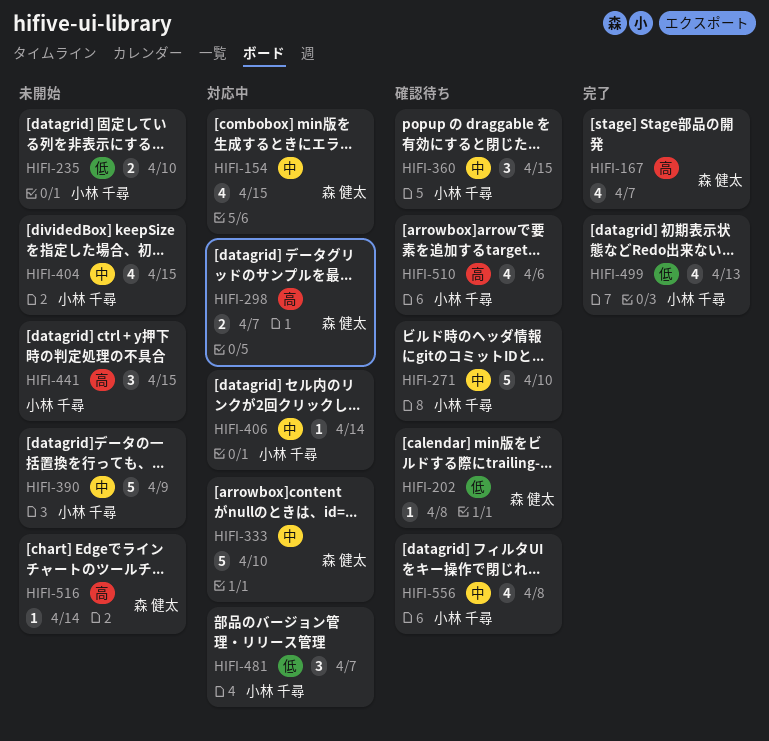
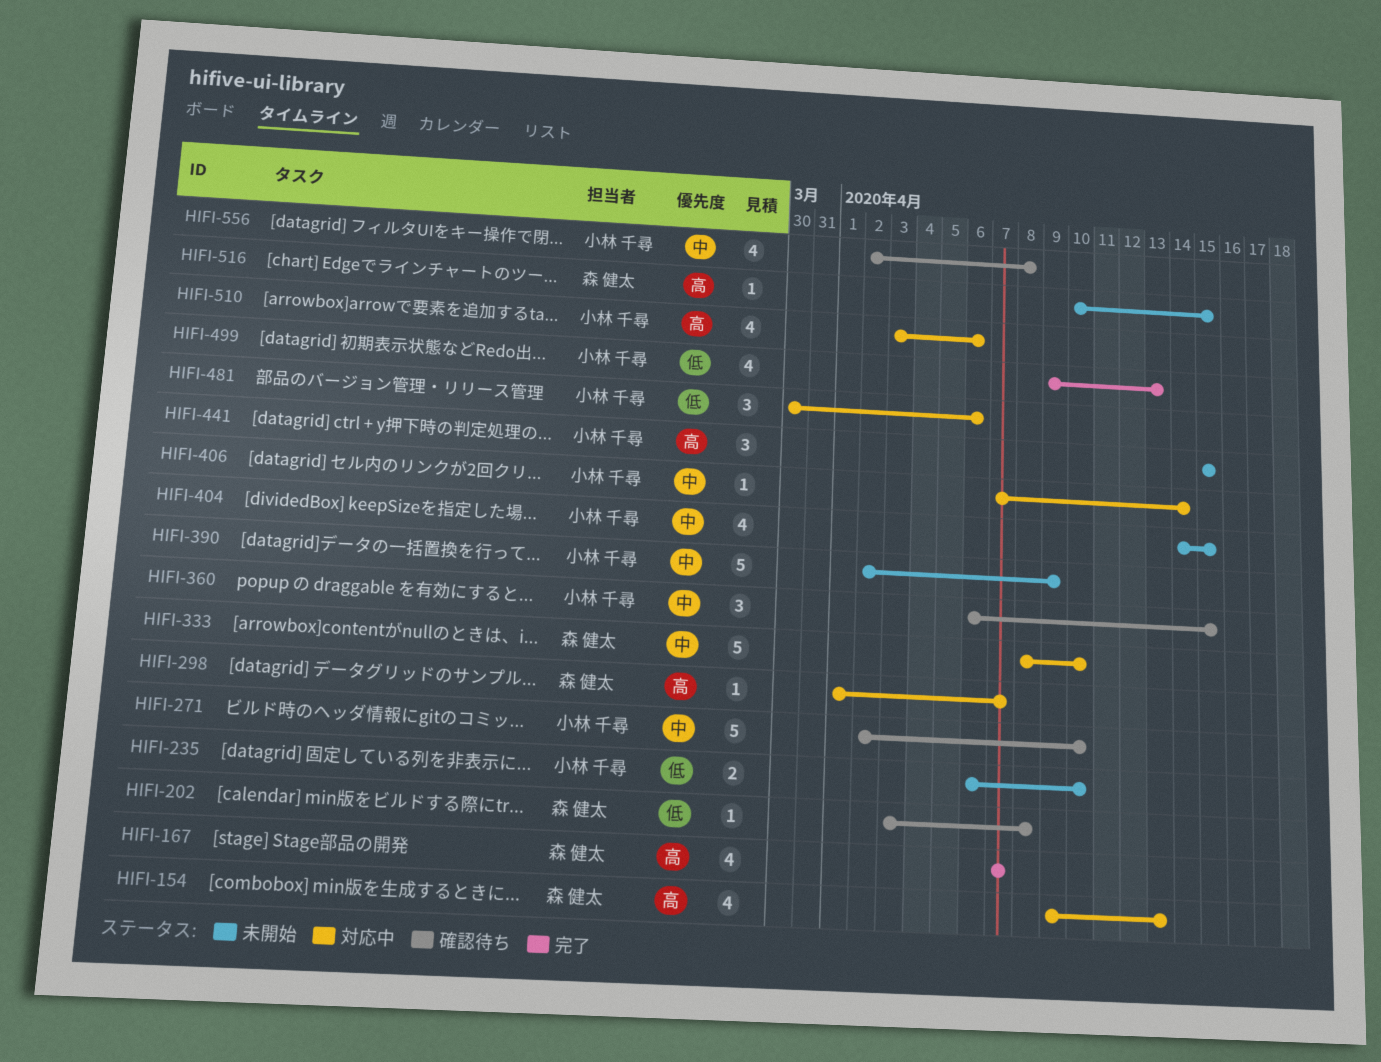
HIFI-154, priority: 中 -> 高
HIFI-154, due: Apr 15 -> Apr 13
HIFI-298, estimate: 2 -> 1
HIFI-481, due: Apr 7 -> Apr 6
HIFI-510, status: 確認待ち -> 対応中
HIFI-516, due: Apr 14 -> Apr 15

